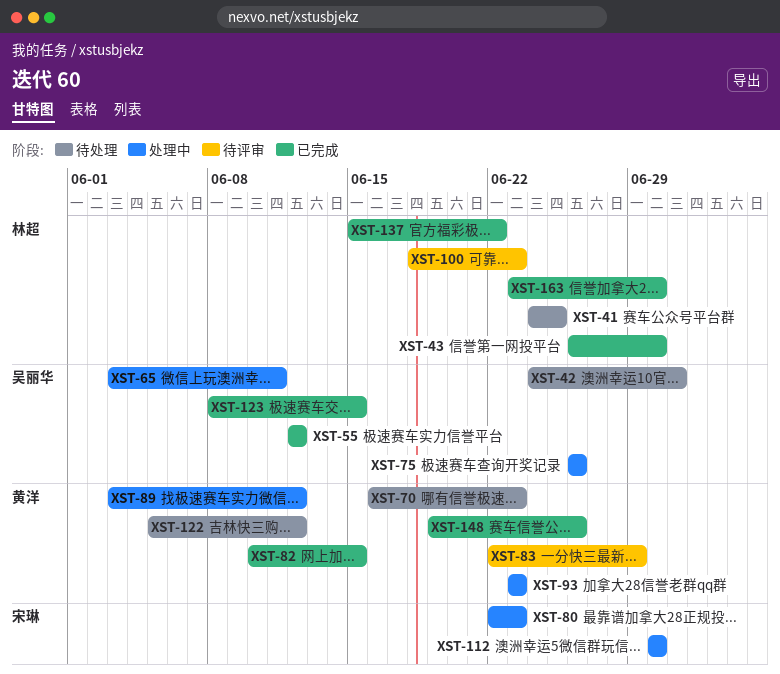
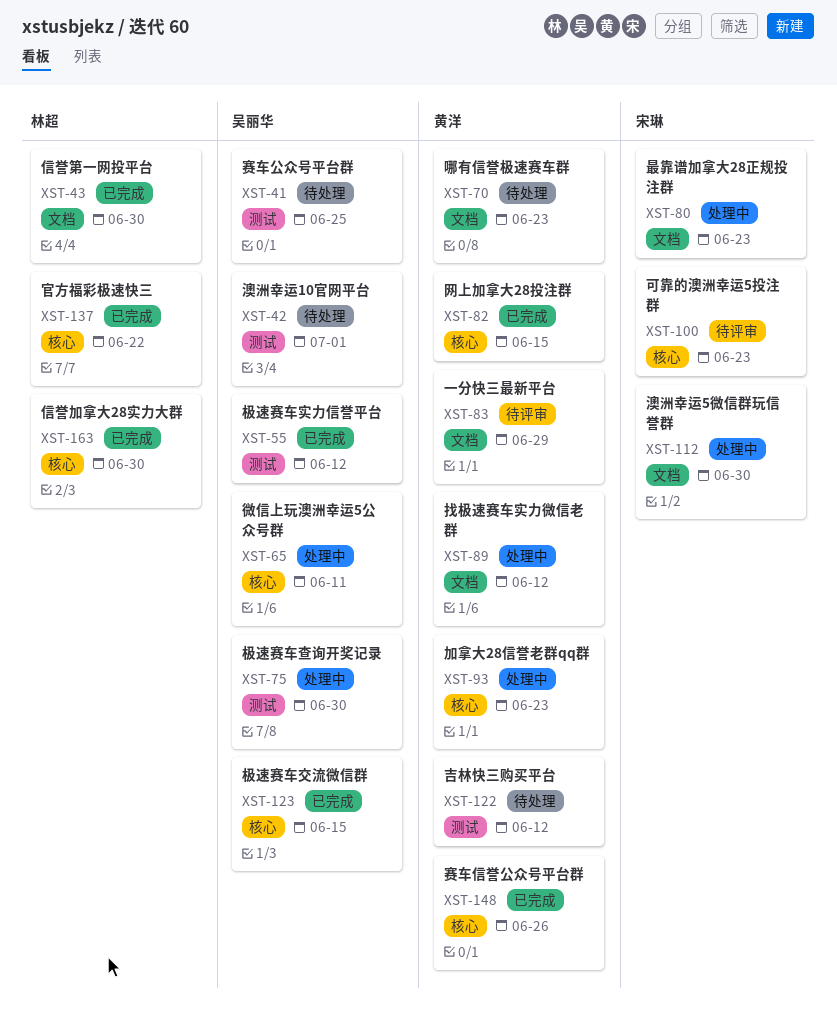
XST-41, owner: 林超 -> 吴丽华
XST-75, due: Jun 26 -> Jun 30
XST-100, owner: 林超 -> 宋琳

